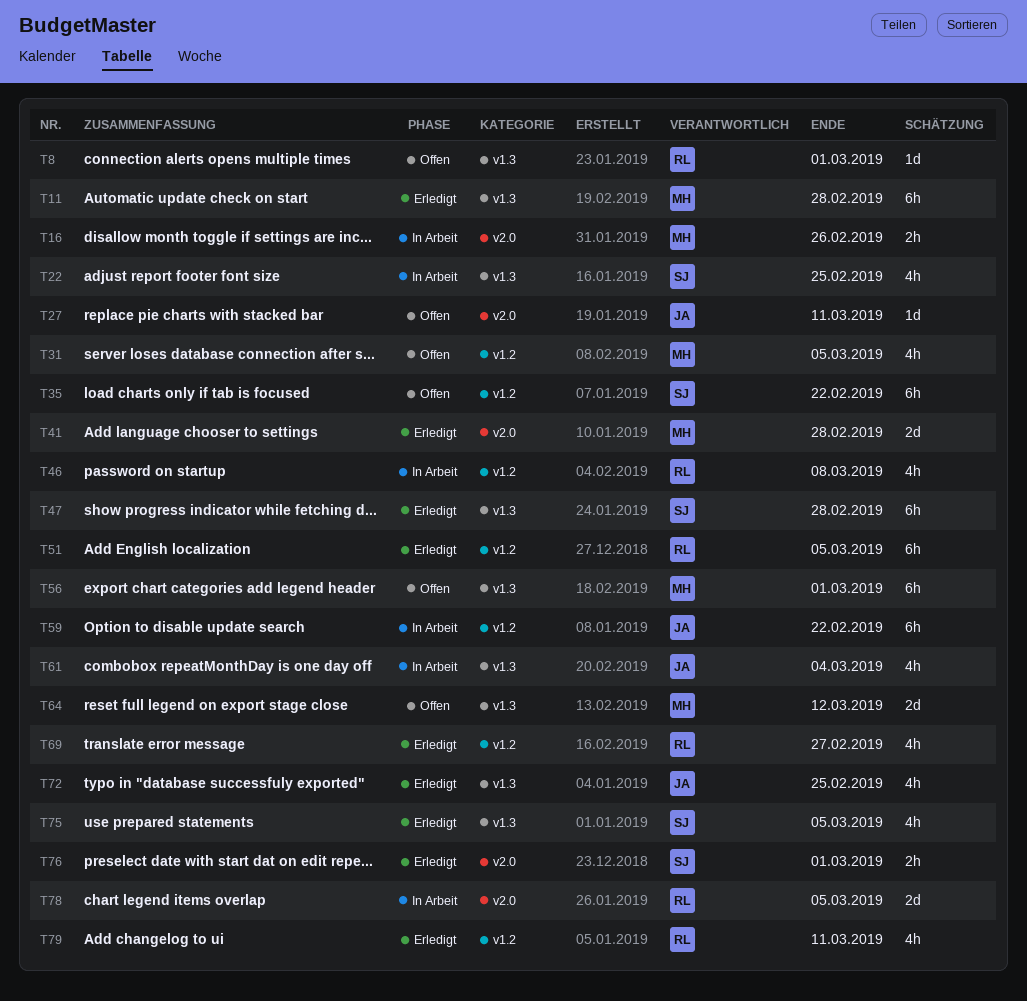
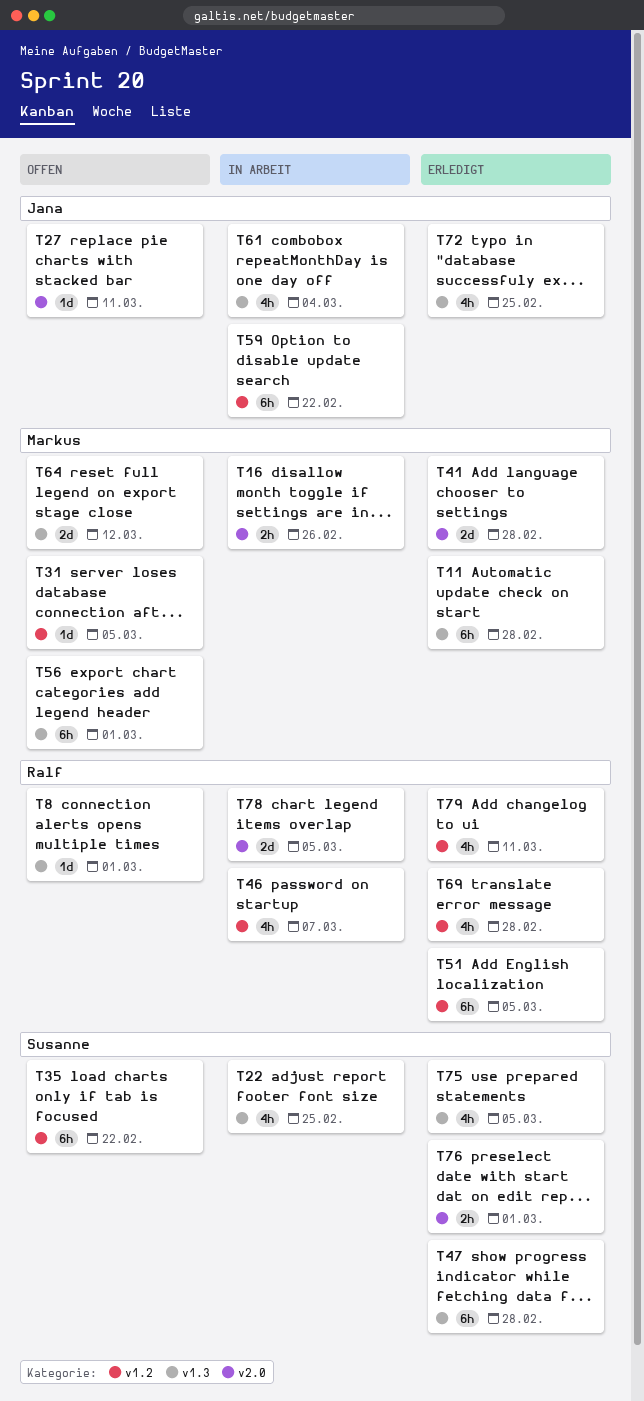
T31, estimate: 4h -> 1d
T46, due: Mar 8 -> Mar 7
T69, due: Feb 27 -> Feb 28

